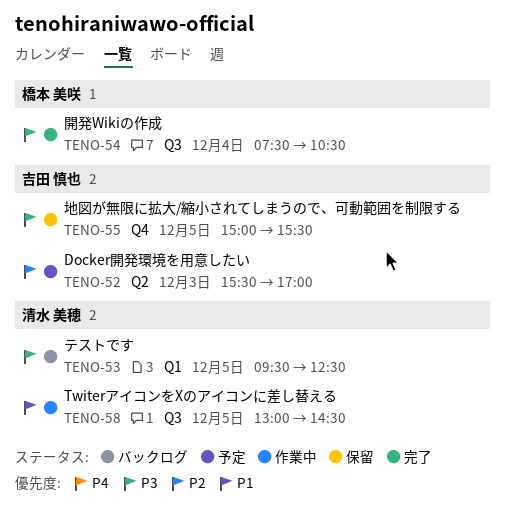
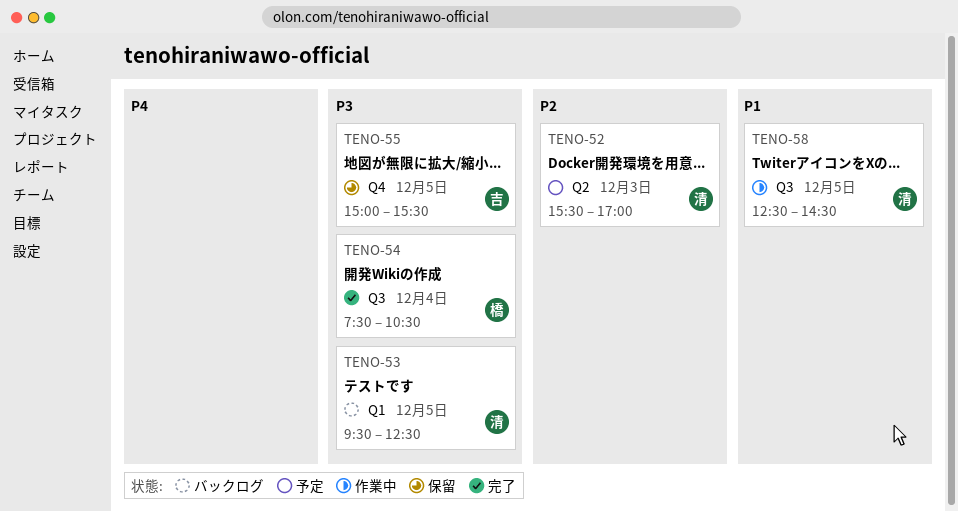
TENO-52, owner: 吉田 慎也 -> 清水 美穂
TENO-58, begins: 13:00 -> 12:30

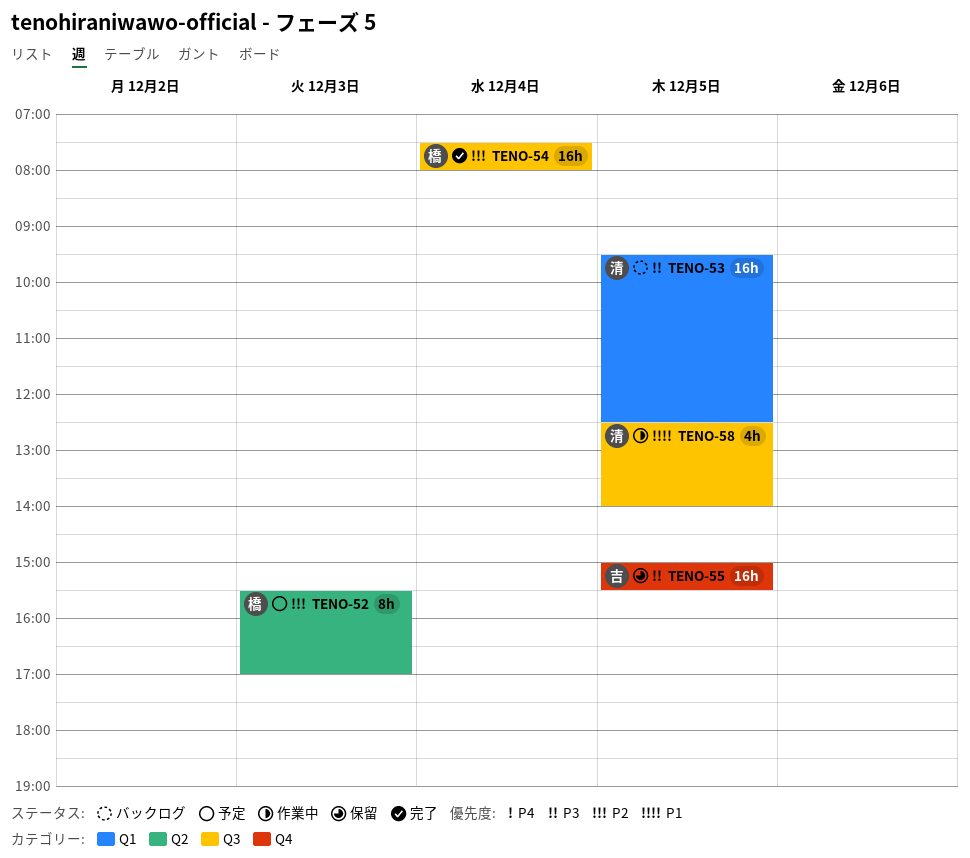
TENO-52, owner: 清 -> 橋
TENO-54, priority: P3 -> P2
TENO-54, ends: 10:30 -> 08:00
TENO-58, ends: 14:30 -> 14:00

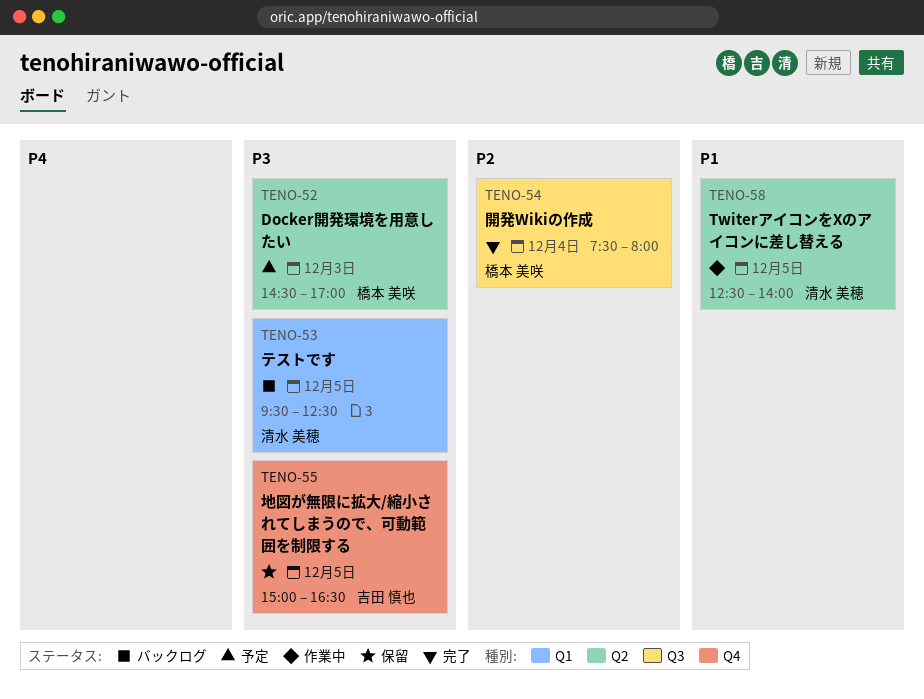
TENO-52, priority: P2 -> P3
TENO-52, begins: 15:30 -> 14:30
TENO-55, ends: 15:30 -> 16:30
TENO-58, label: Q3 -> Q2

